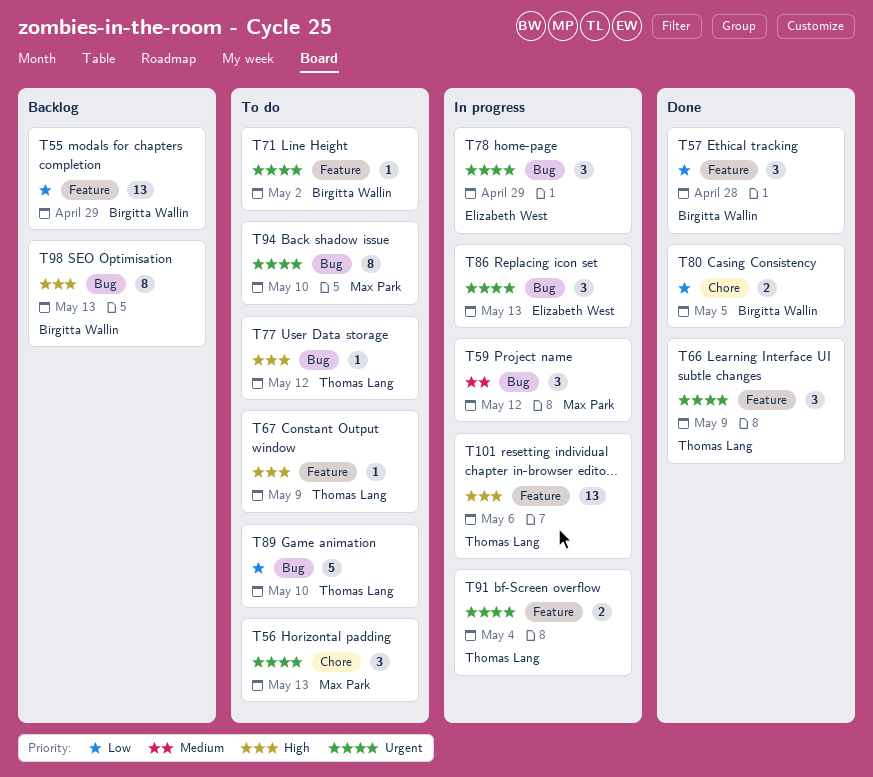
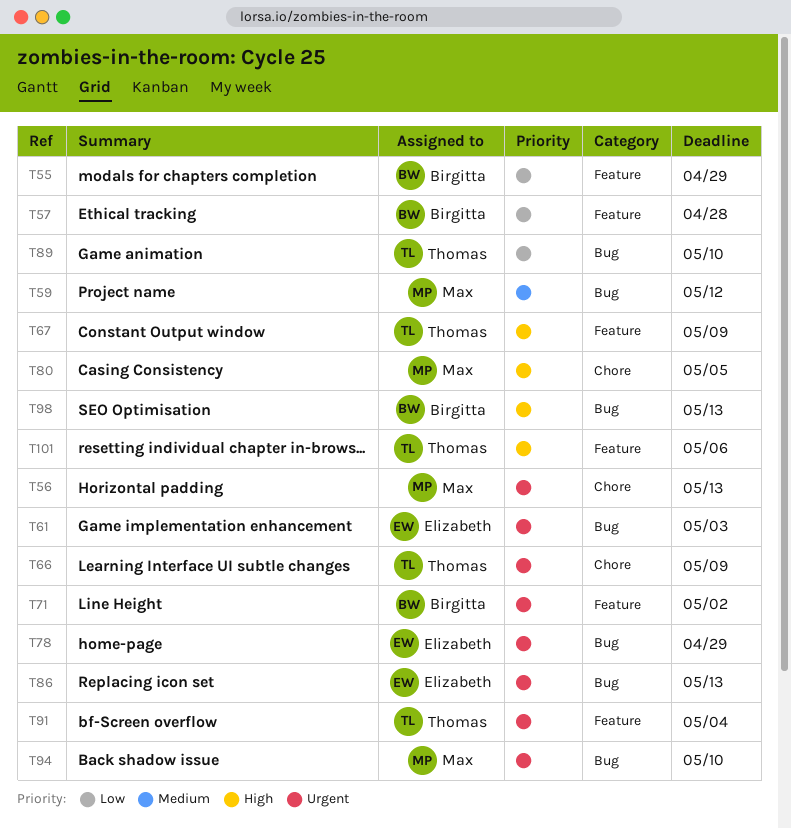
T61: none -> present
T66, label: Feature -> Chore
T77: present -> none
T80, owner: Birgitta Wallin -> Max Park
T80, priority: Low -> High

